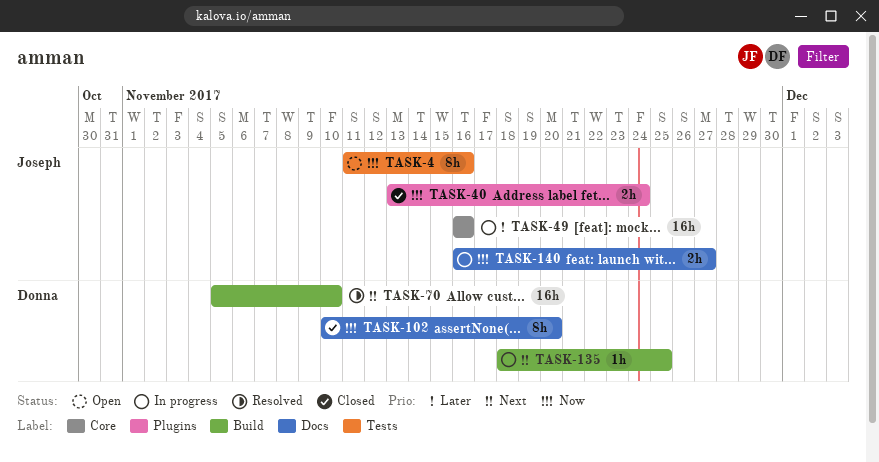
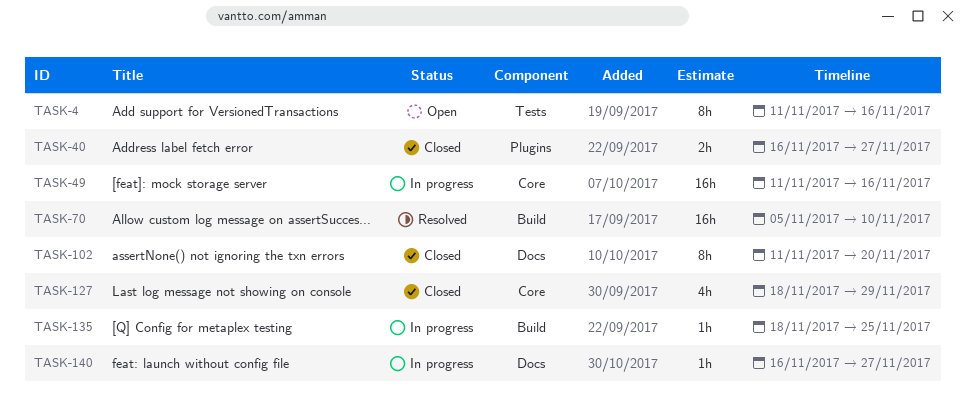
TASK-40, start: Nov 13 -> Nov 16
TASK-40, due: Nov 24 -> Nov 27
TASK-49, start: Nov 16 -> Nov 11
TASK-102, start: Nov 10 -> Nov 11
TASK-127: none -> present
TASK-140, estimate: 2h -> 1h

